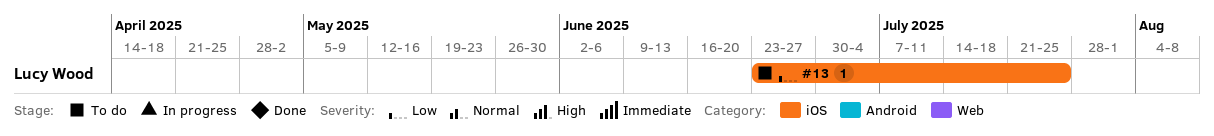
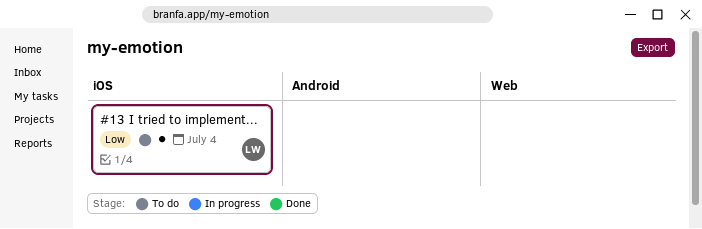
#13, due: Jul 25 -> Jul 4

